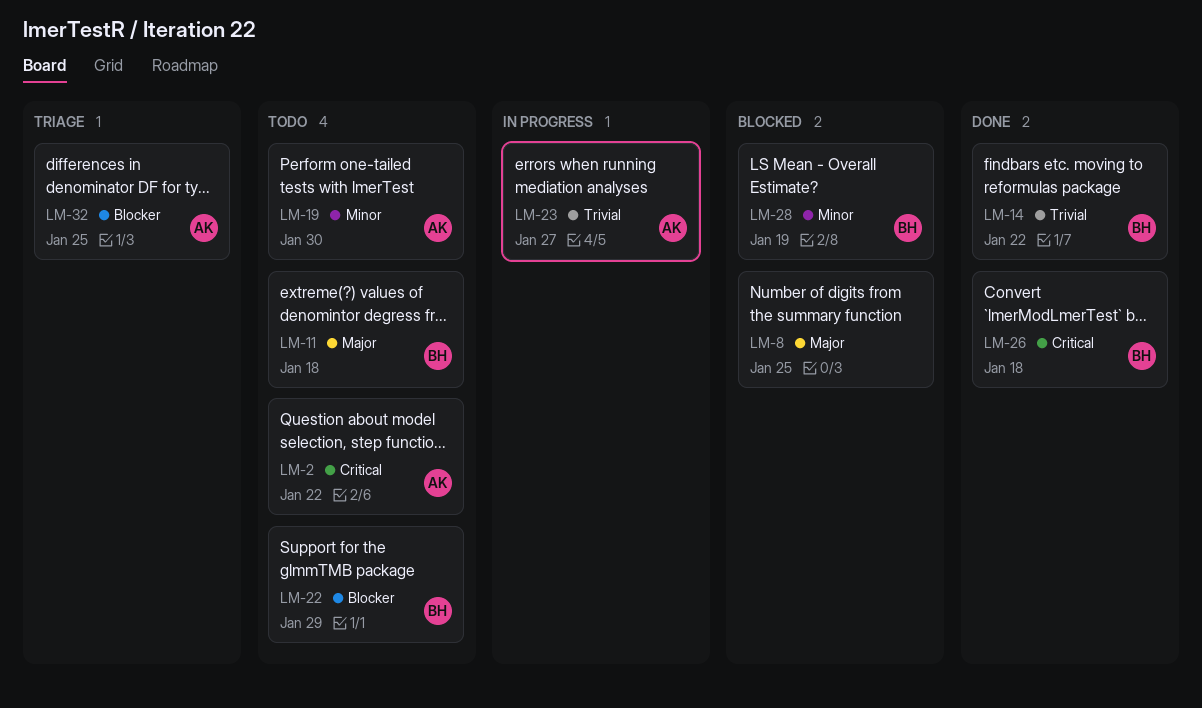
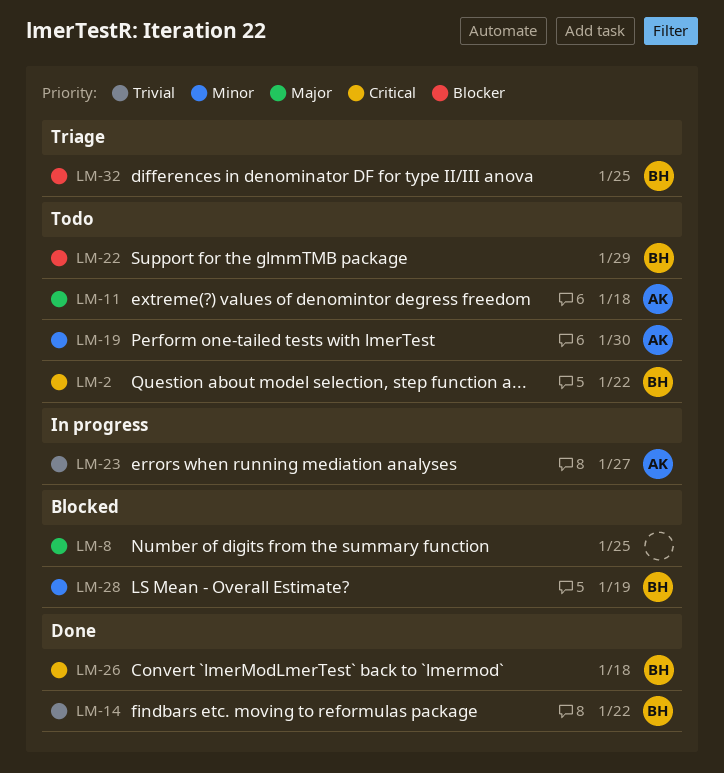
LM-2, owner: AK -> BH
LM-11, owner: BH -> AK
LM-32, owner: AK -> BH

